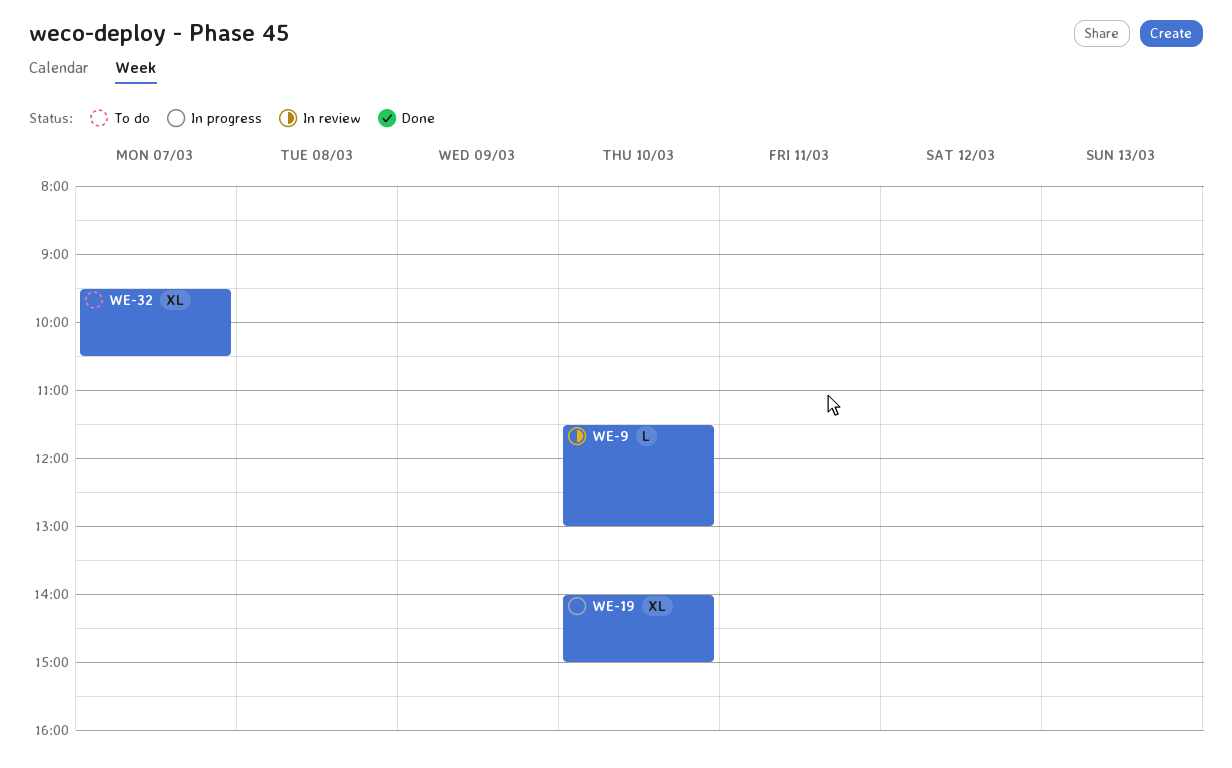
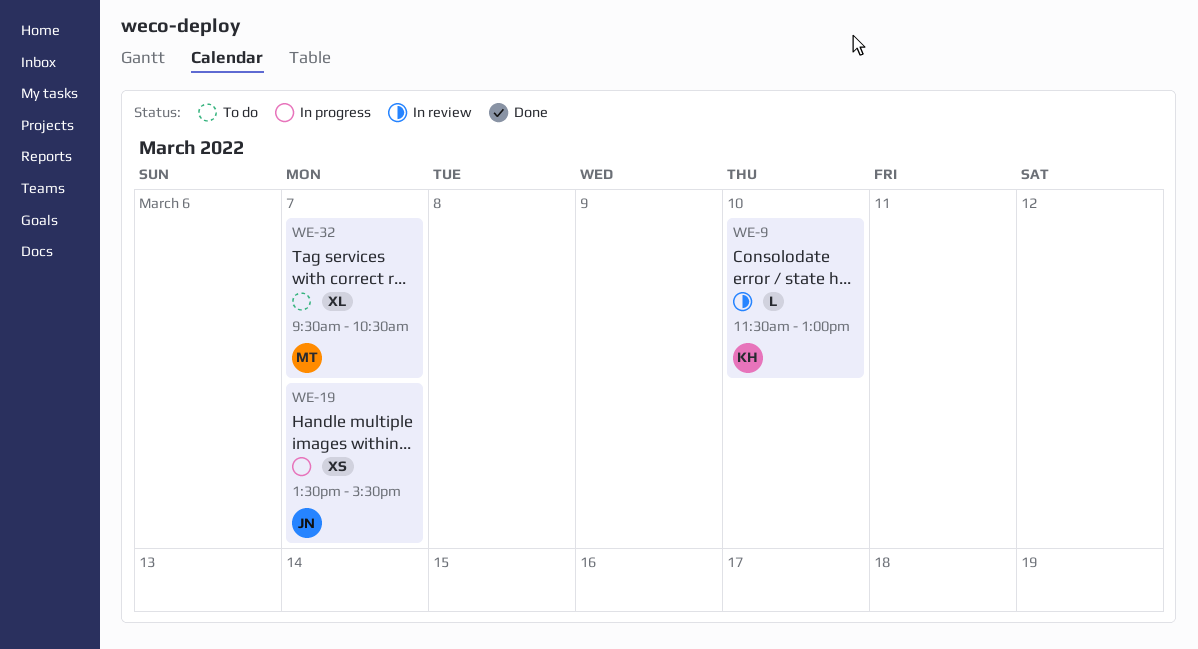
WE-19, estimate: XL -> XS
WE-19, day: Mar 10 -> Mar 7
WE-19, begins: 14:00 -> 13:30
WE-19, ends: 15:00 -> 15:30

